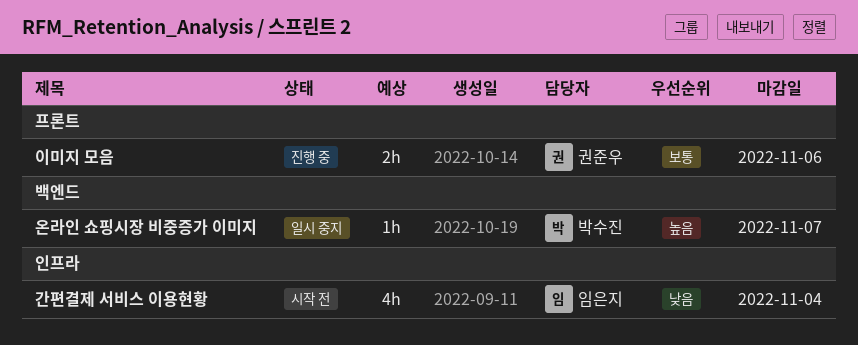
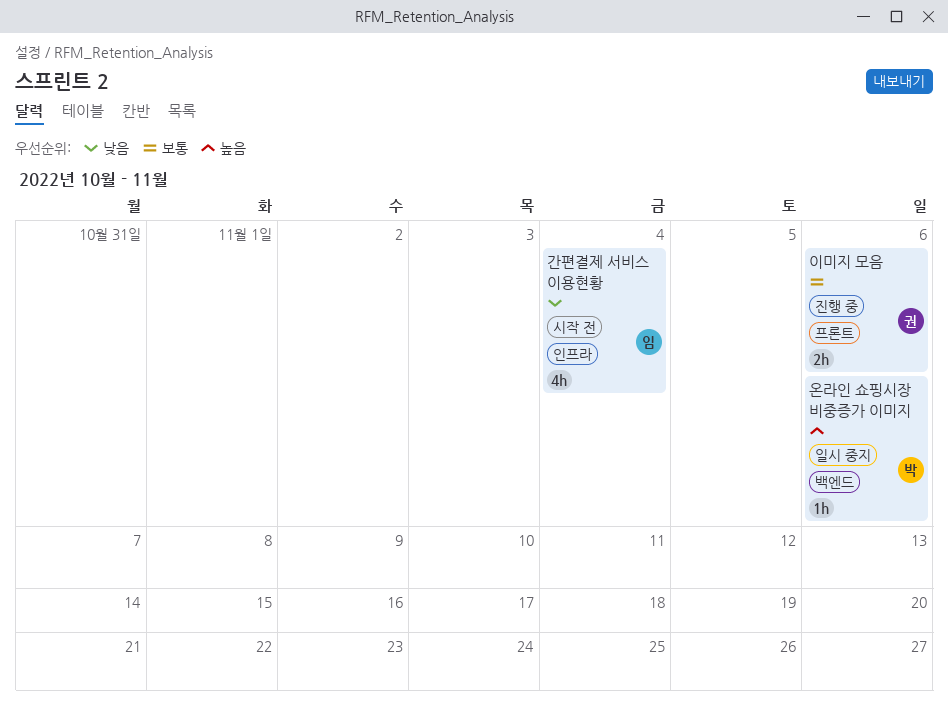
온라인 쇼핑시장 비중증가 이미지, due: Nov 7 -> Nov 6

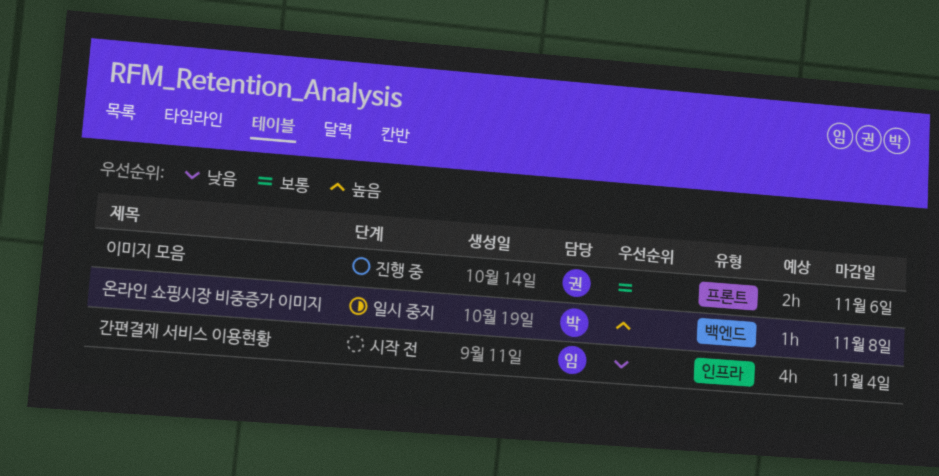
온라인 쇼핑시장 비중증가 이미지, due: Nov 6 -> Nov 8

